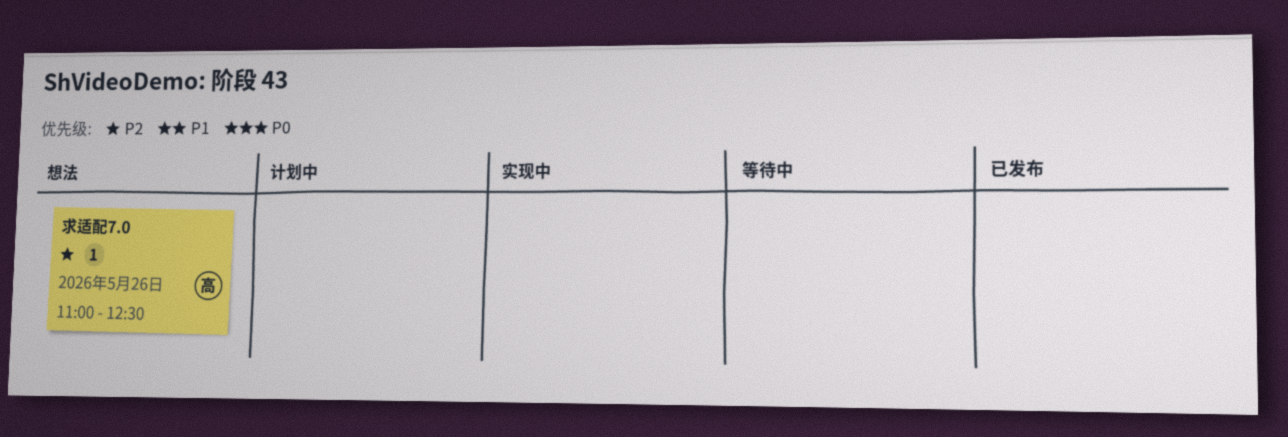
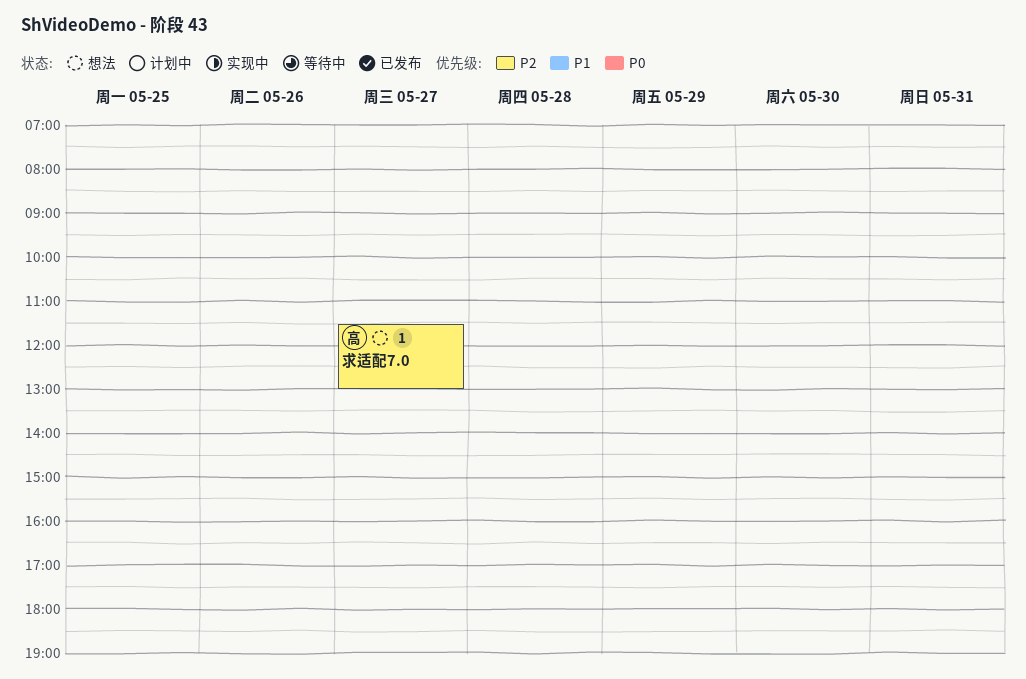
求适配7.0, day: May 26 -> May 27
求适配7.0, begins: 11:00 -> 11:30
求适配7.0, ends: 12:30 -> 13:00

